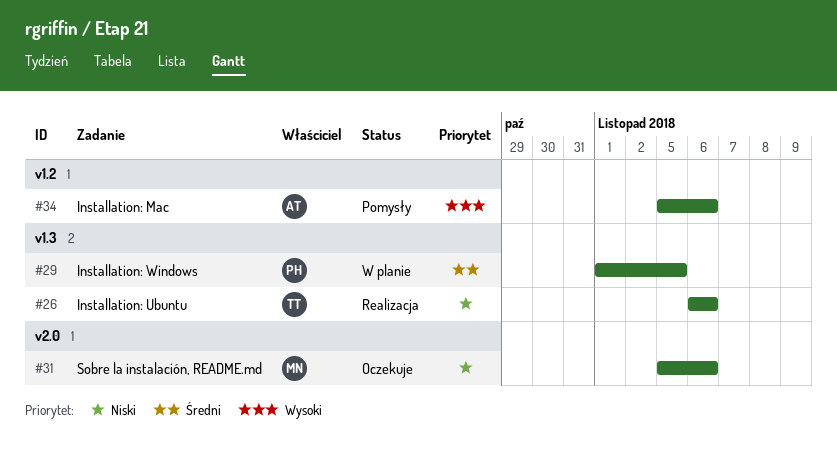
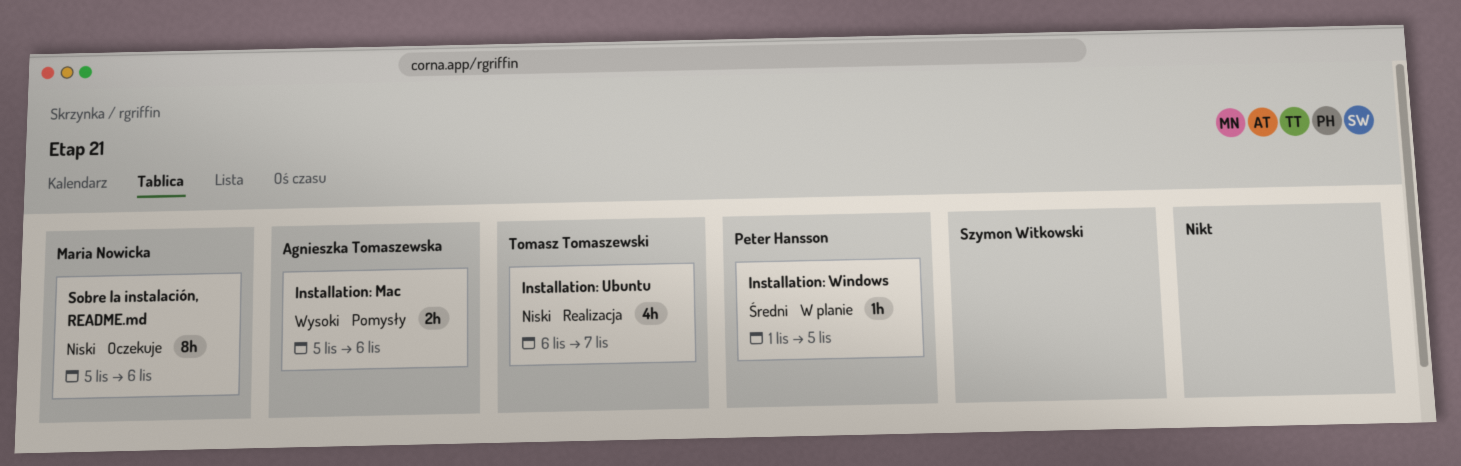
Installation: Ubuntu, due: Nov 6 -> Nov 7

